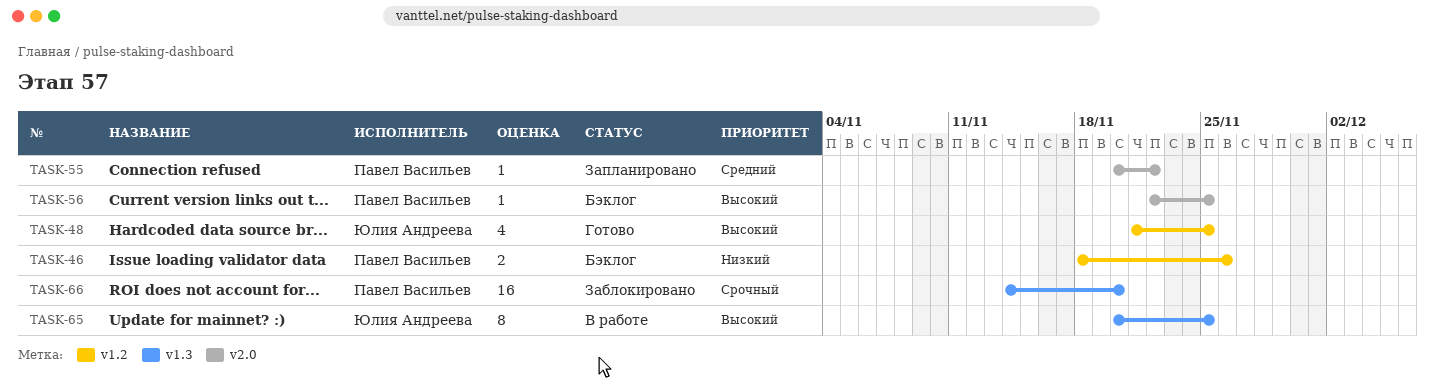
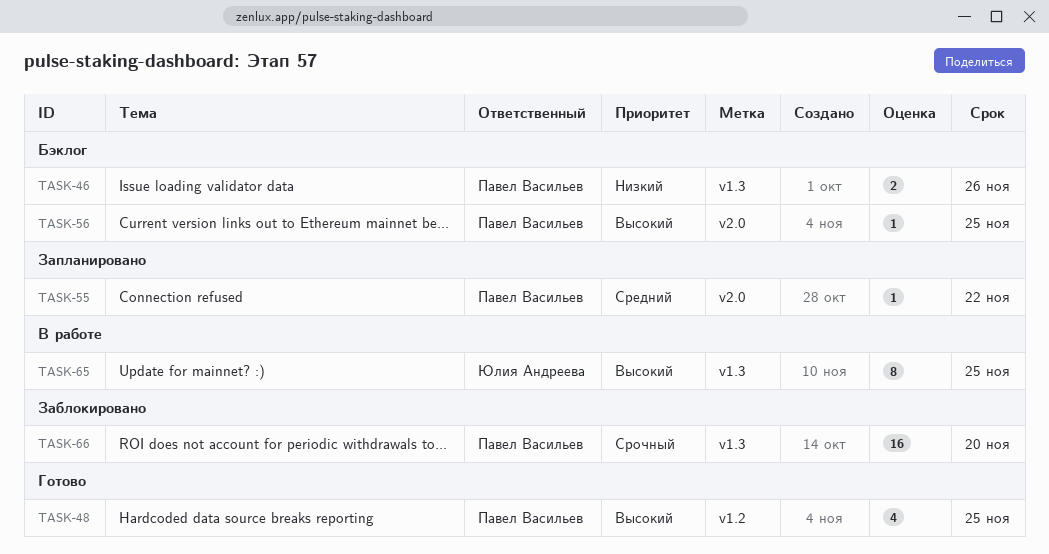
TASK-46, label: v1.2 -> v1.3
TASK-48, owner: Юлия Андреева -> Павел Васильев

